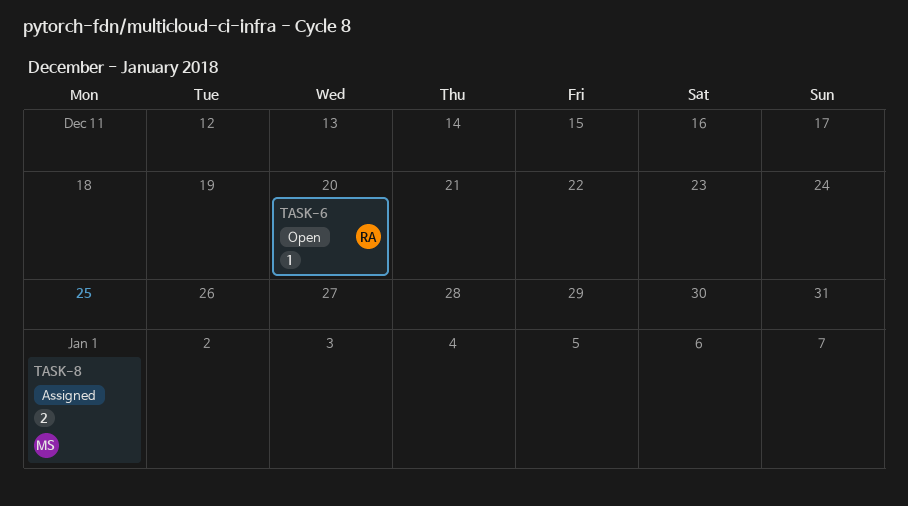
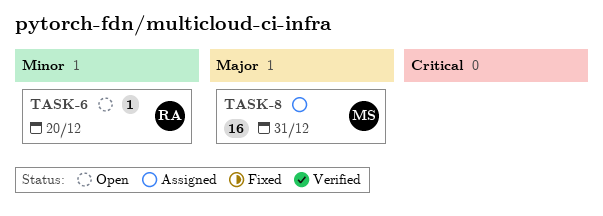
TASK-8, estimate: 2 -> 16
TASK-8, due: Jan 1 -> Dec 31

